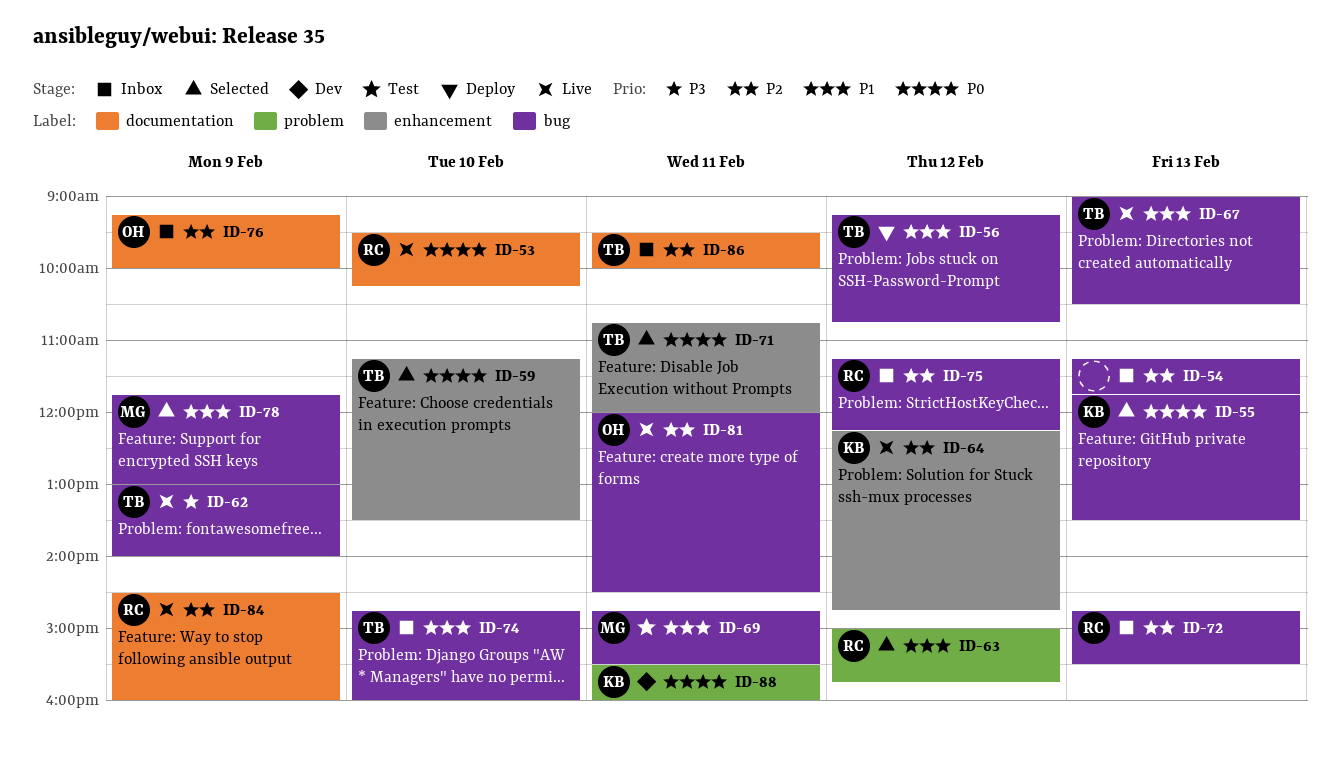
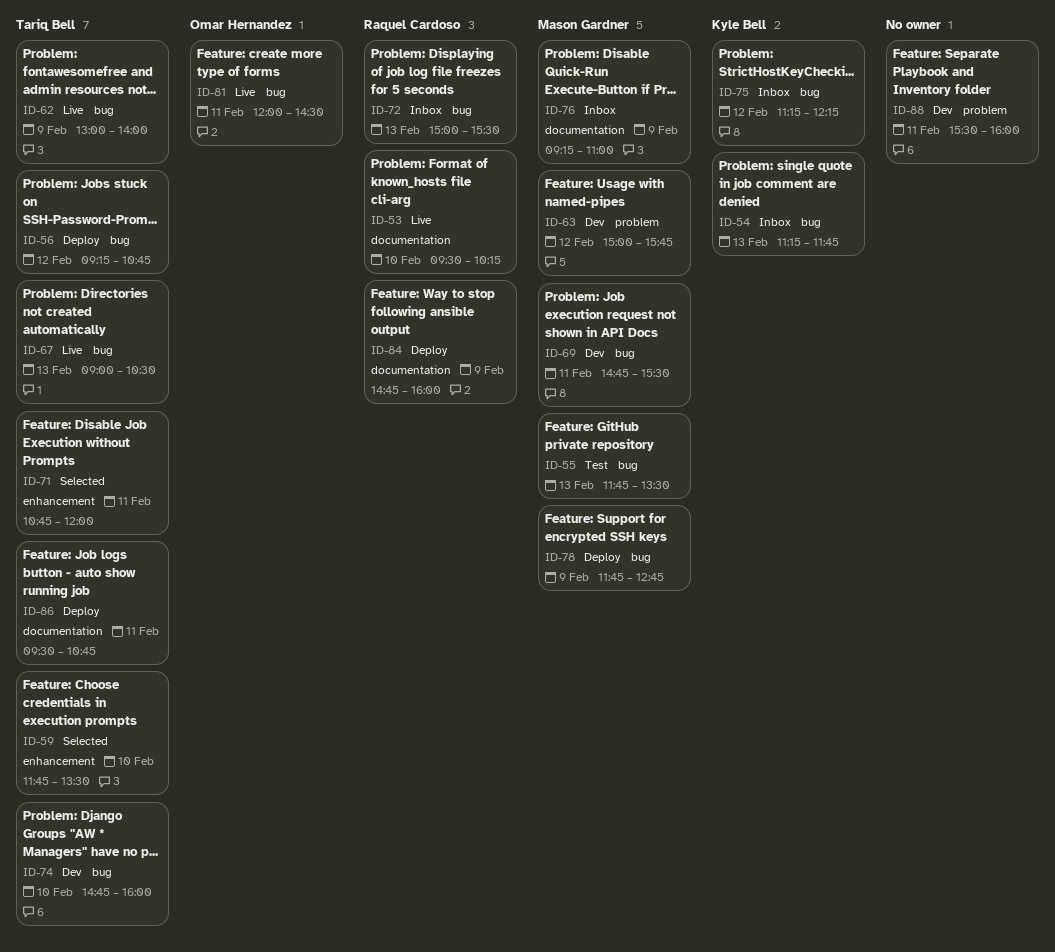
ID-54, owner: none -> Kyle Bell
ID-55, status: Selected -> Test
ID-55, owner: Kyle Bell -> Mason Gardner
ID-59, begins: 11:15 -> 11:45
ID-63, status: Selected -> Dev
ID-63, owner: Raquel Cardoso -> Mason Gardner
ID-64: present -> none
ID-69, status: Test -> Dev
ID-72, begins: 14:45 -> 15:00
ID-74, status: Inbox -> Dev
ID-75, owner: Raquel Cardoso -> Kyle Bell
ID-76, owner: Omar Hernandez -> Mason Gardner
ID-76, ends: 10:00 -> 11:00
ID-78, status: Selected -> Deploy
ID-78, ends: 13:00 -> 12:45
ID-84, status: Live -> Deploy
ID-84, begins: 14:30 -> 14:45
ID-86, status: Inbox -> Deploy
ID-86, ends: 10:00 -> 10:45
ID-88, owner: Kyle Bell -> none

